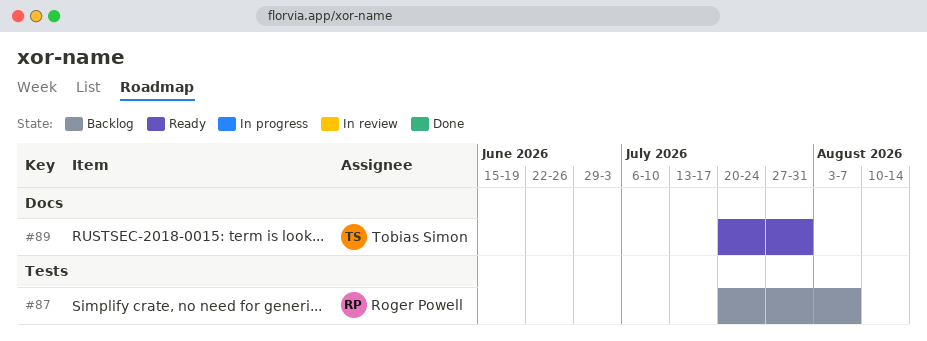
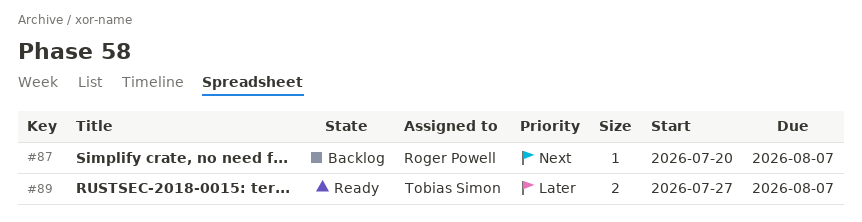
#89, start: Jul 20 -> Jul 27
#89, due: Jul 31 -> Aug 7

